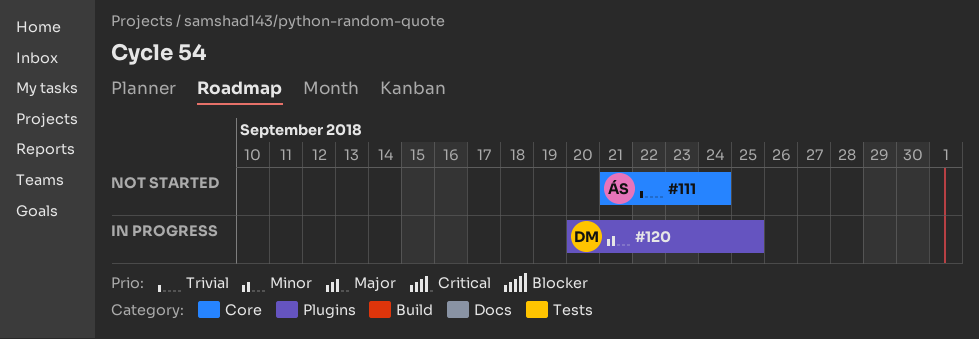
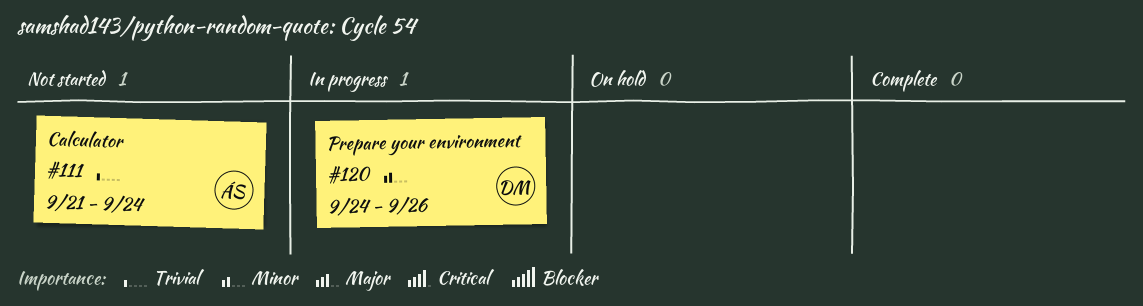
#120, start: Sep 20 -> Sep 24
#120, due: Sep 25 -> Sep 26

